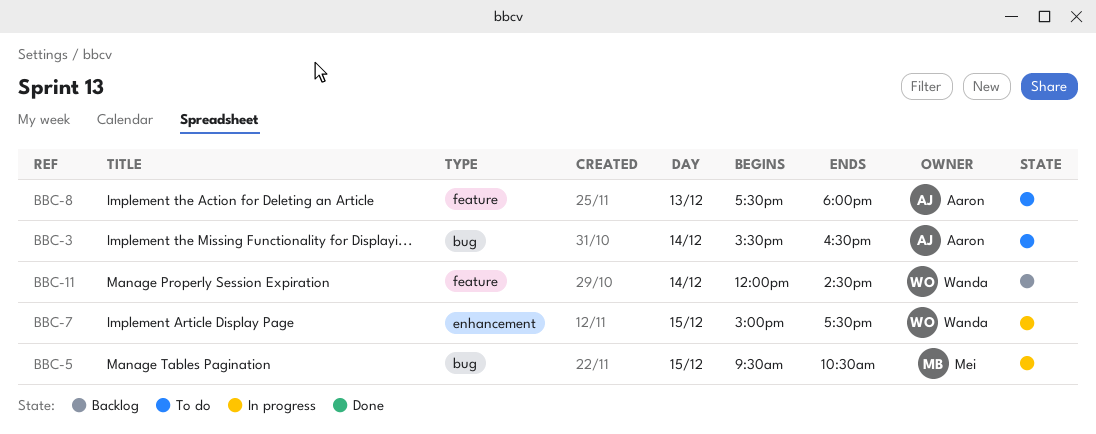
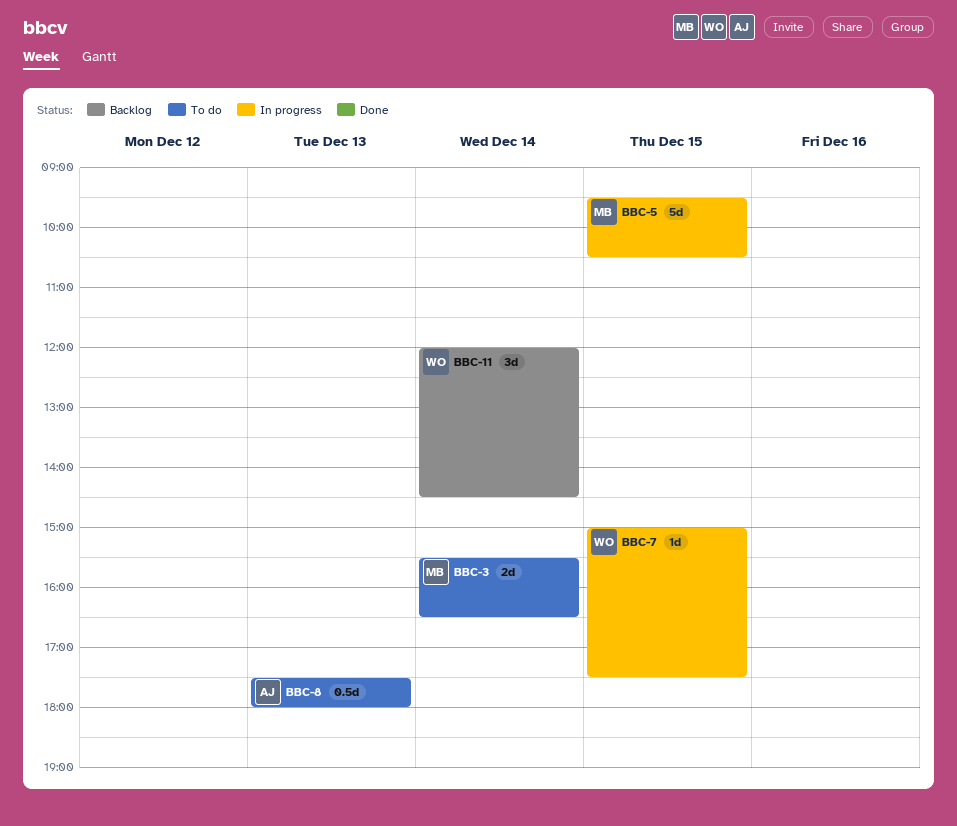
BBC-3, owner: Aaron -> Mei

